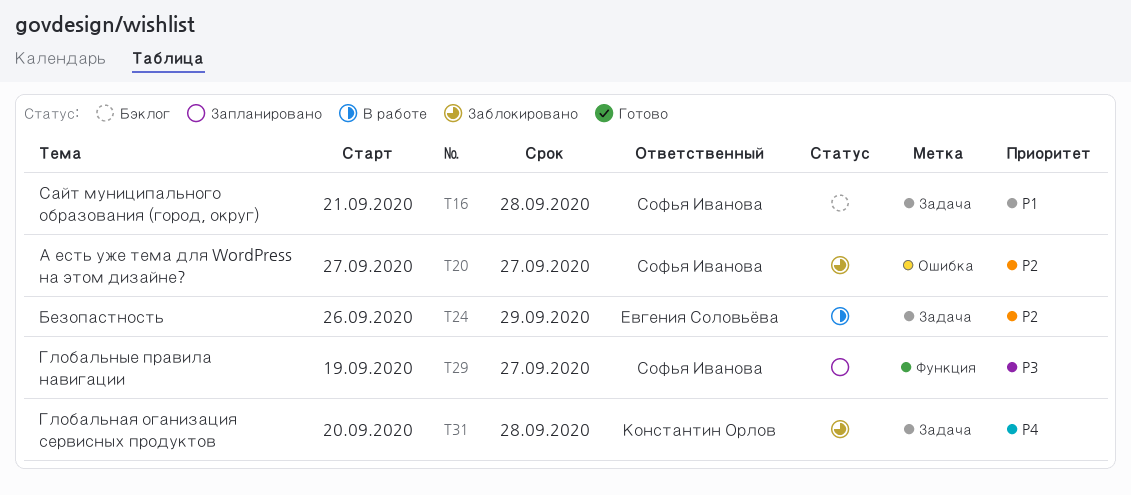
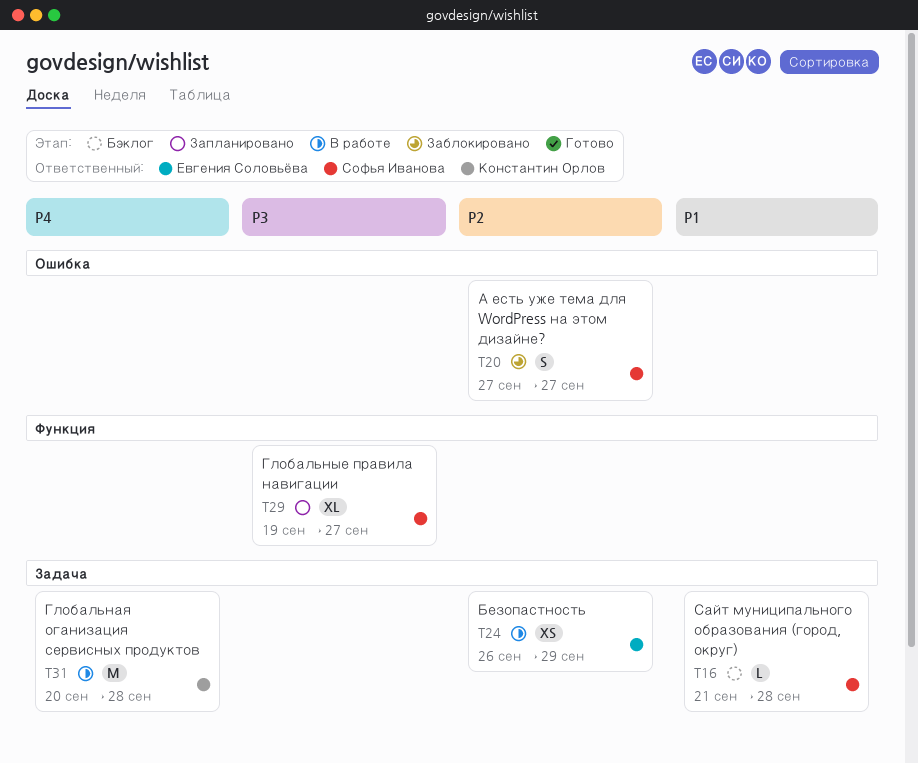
T31, status: Заблокировано -> В работе

